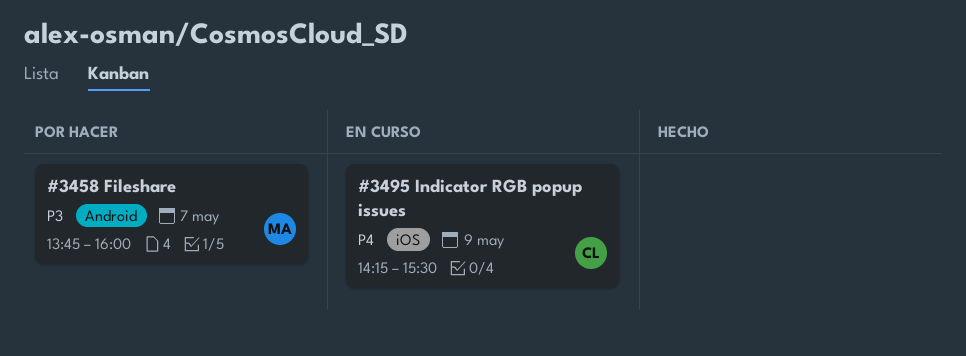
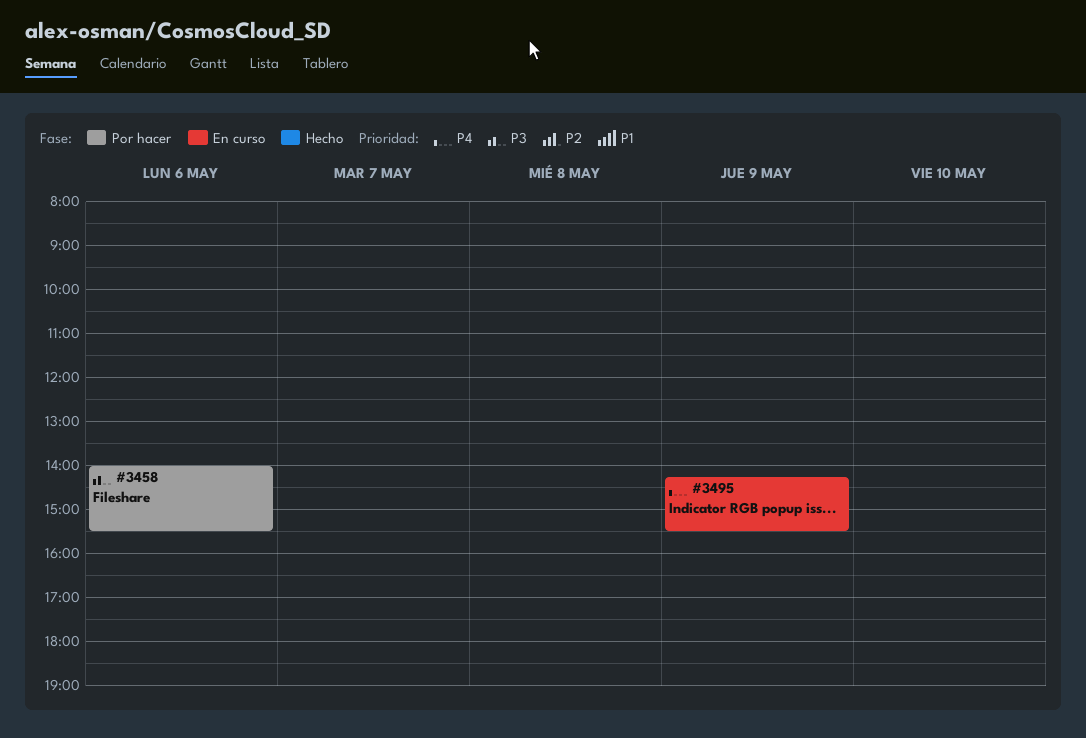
#3458, day: May 7 -> May 6
#3458, begins: 13:45 -> 14:00
#3458, ends: 16:00 -> 15:30

